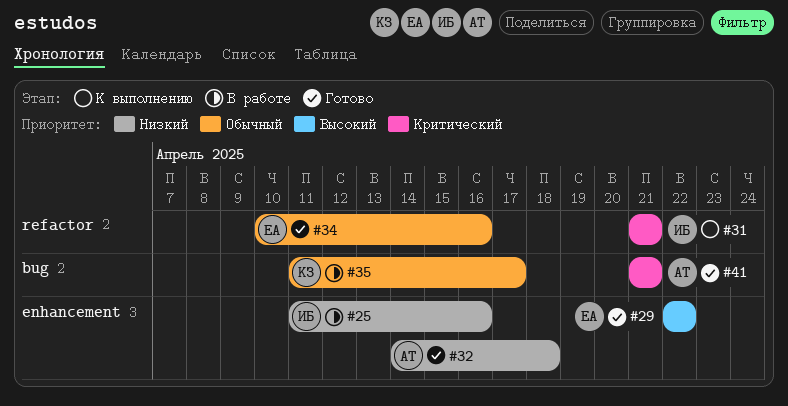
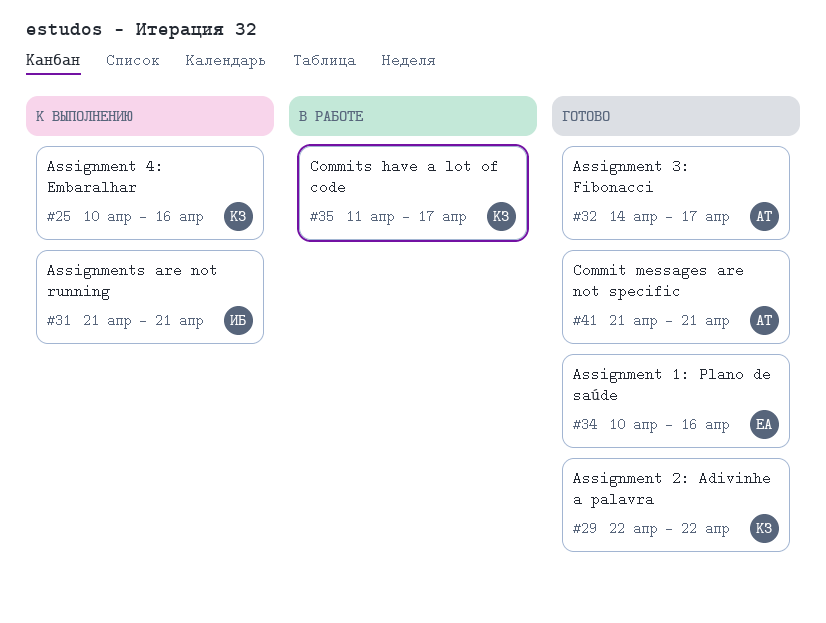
#25, status: В работе -> К выполнению
#25, owner: ИБ -> КЗ
#25, start: Apr 11 -> Apr 10
#29, owner: ЕА -> КЗ
#32, due: Apr 18 -> Apr 17

